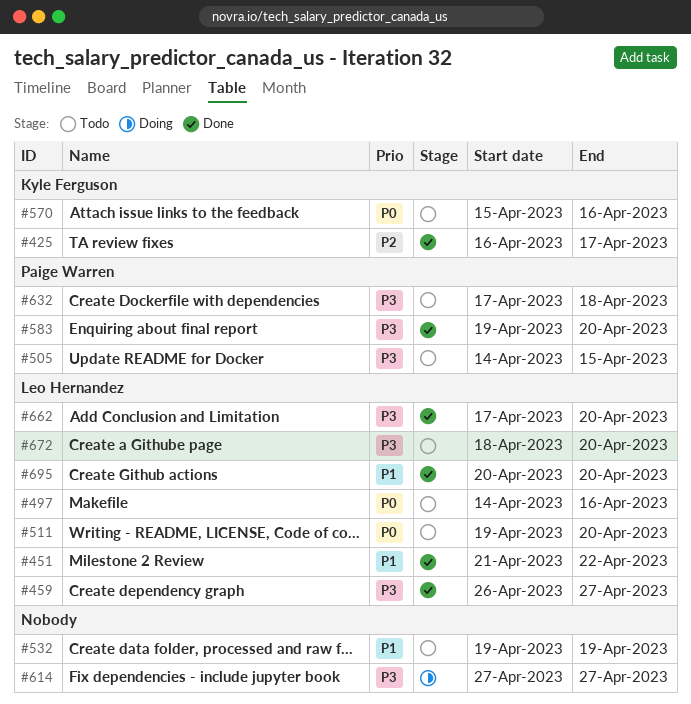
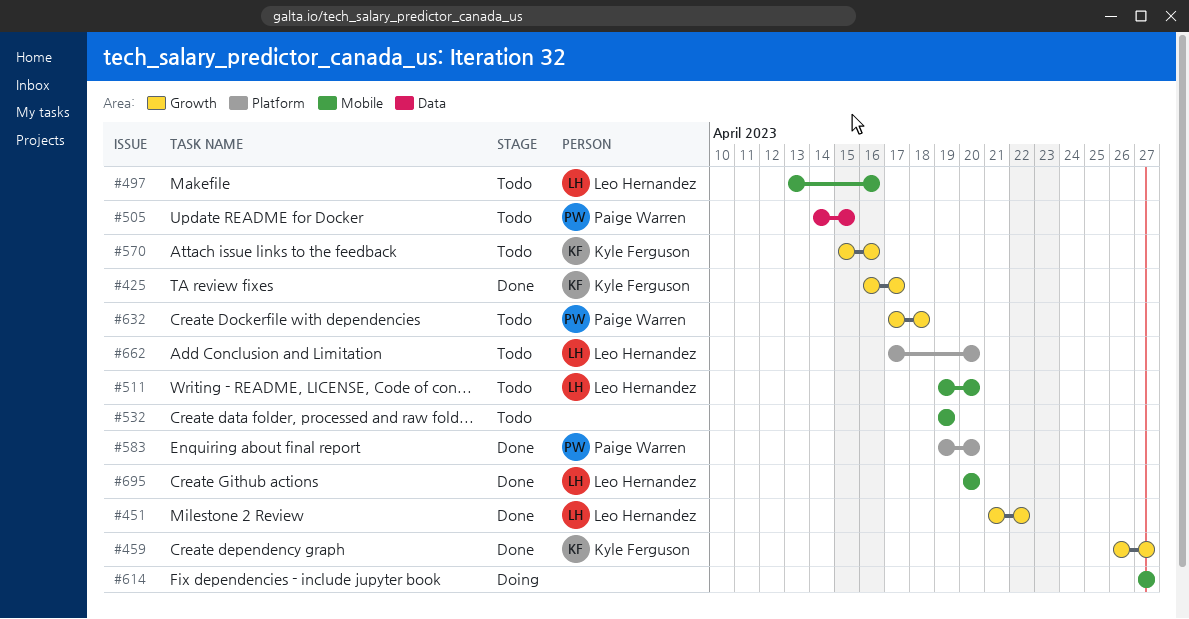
#459, owner: Leo Hernandez -> Kyle Ferguson
#497, start: Apr 14 -> Apr 13
#662, status: Done -> Todo
#672: present -> none

